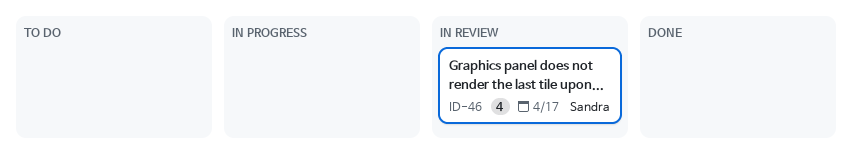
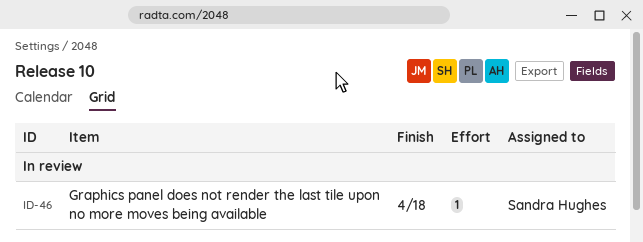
ID-46, estimate: 4 -> 1
ID-46, due: Apr 17 -> Apr 18

